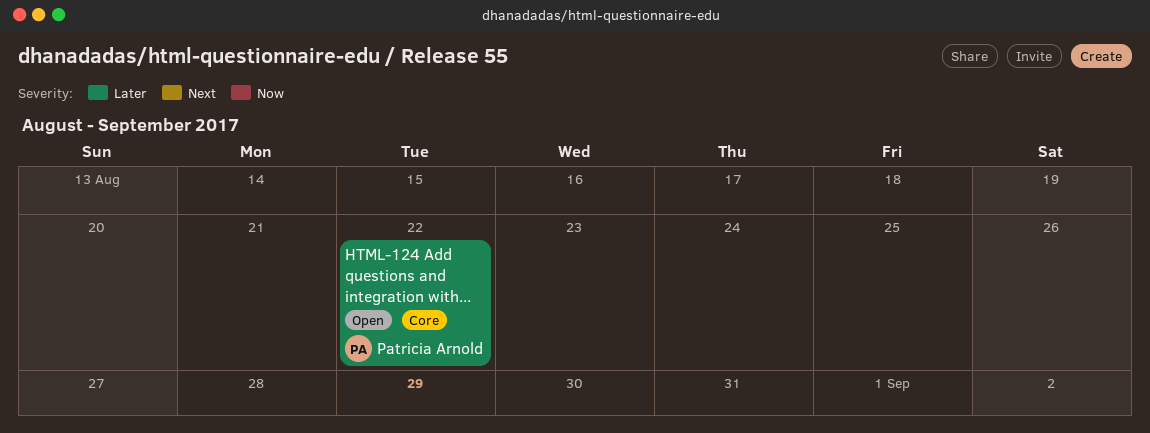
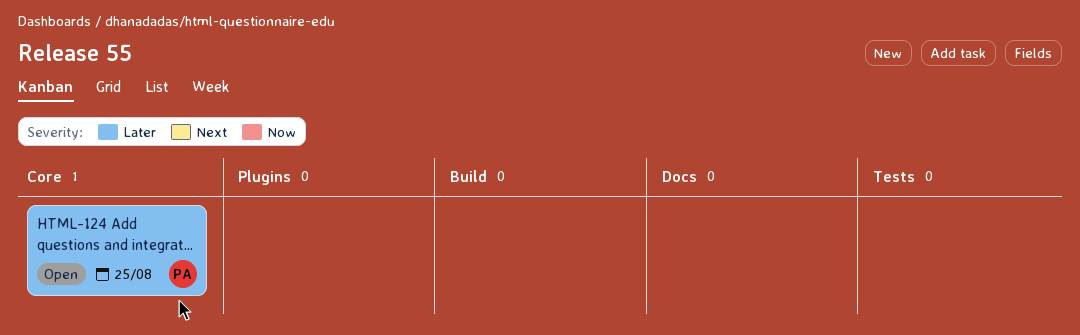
HTML-124, due: Aug 22 -> Aug 25

